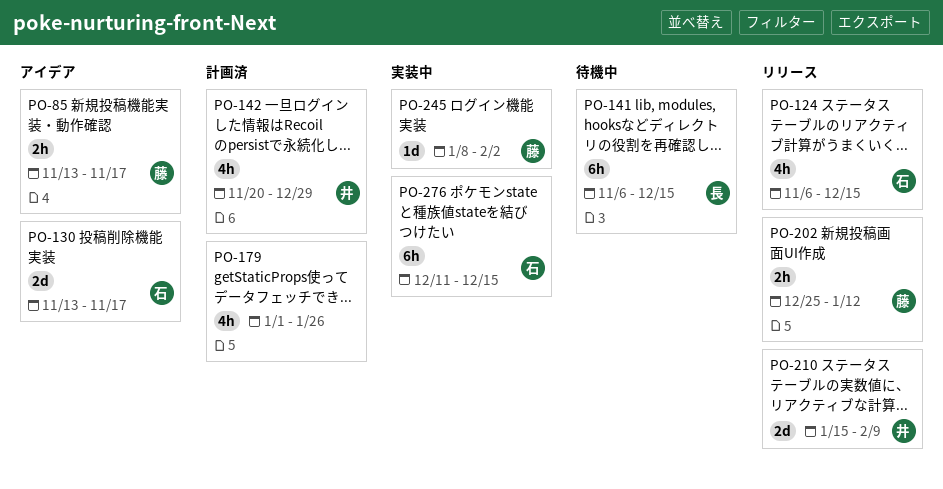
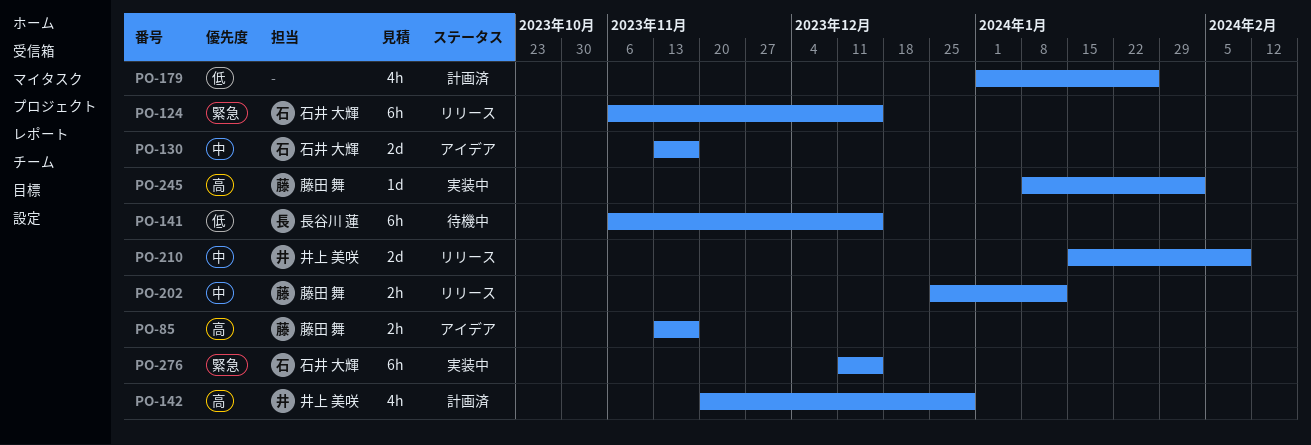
PO-124, estimate: 4h -> 6h

